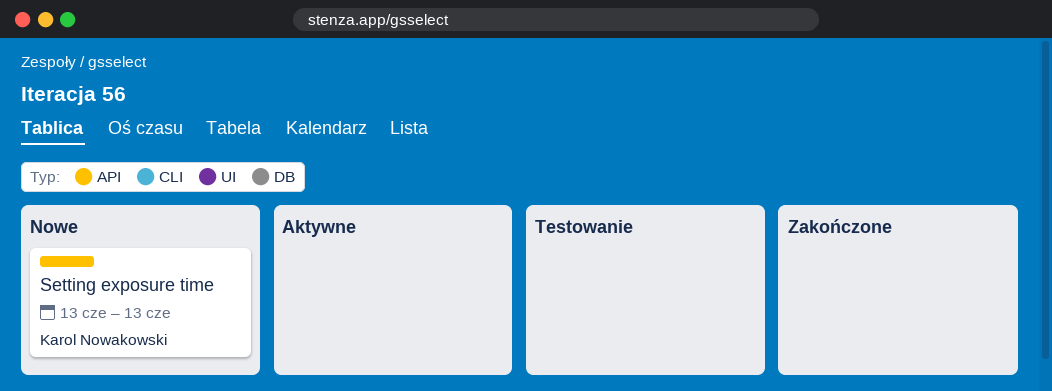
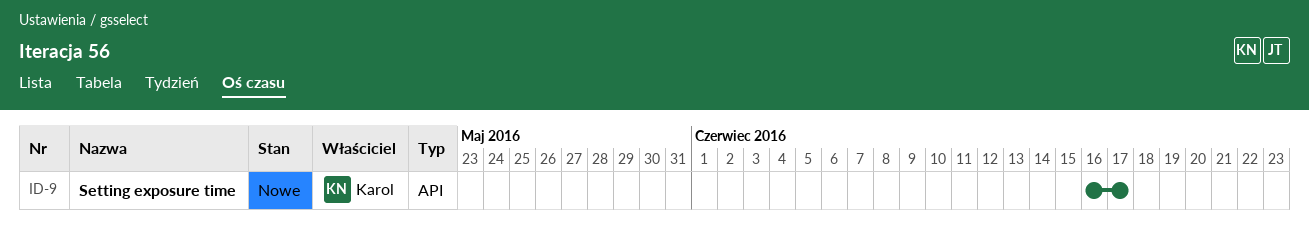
Setting exposure time, start: Jun 13 -> Jun 16
Setting exposure time, due: Jun 13 -> Jun 17

